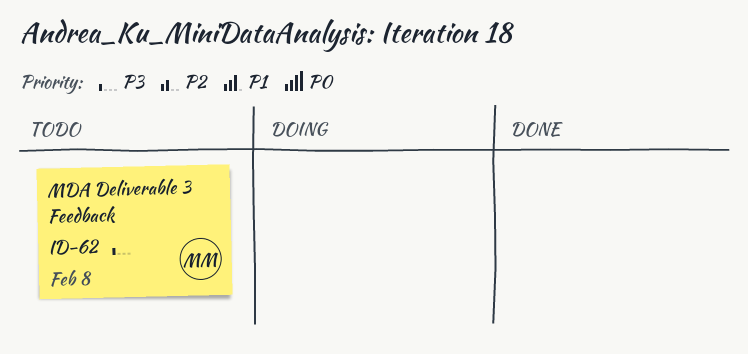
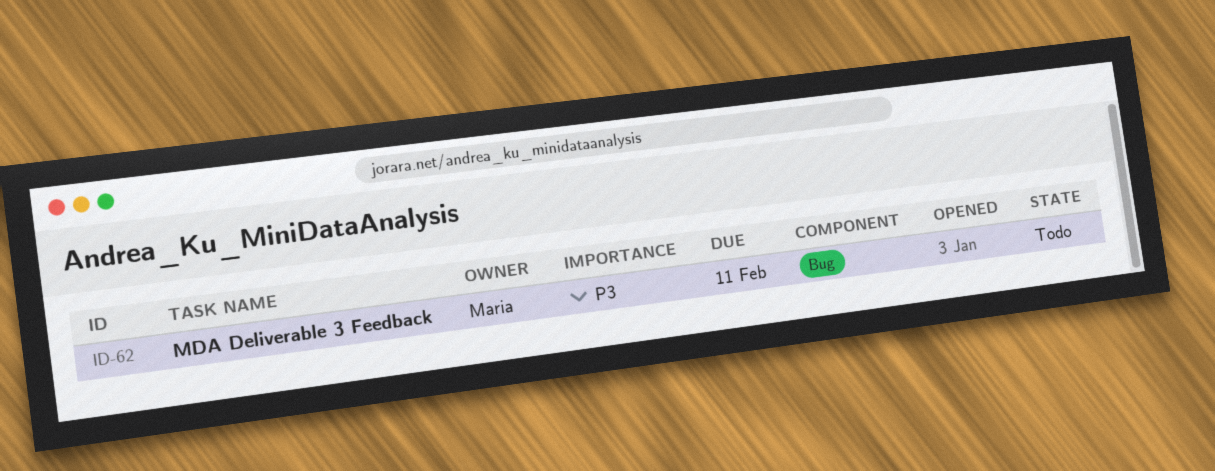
ID-62, due: Feb 8 -> Feb 11

